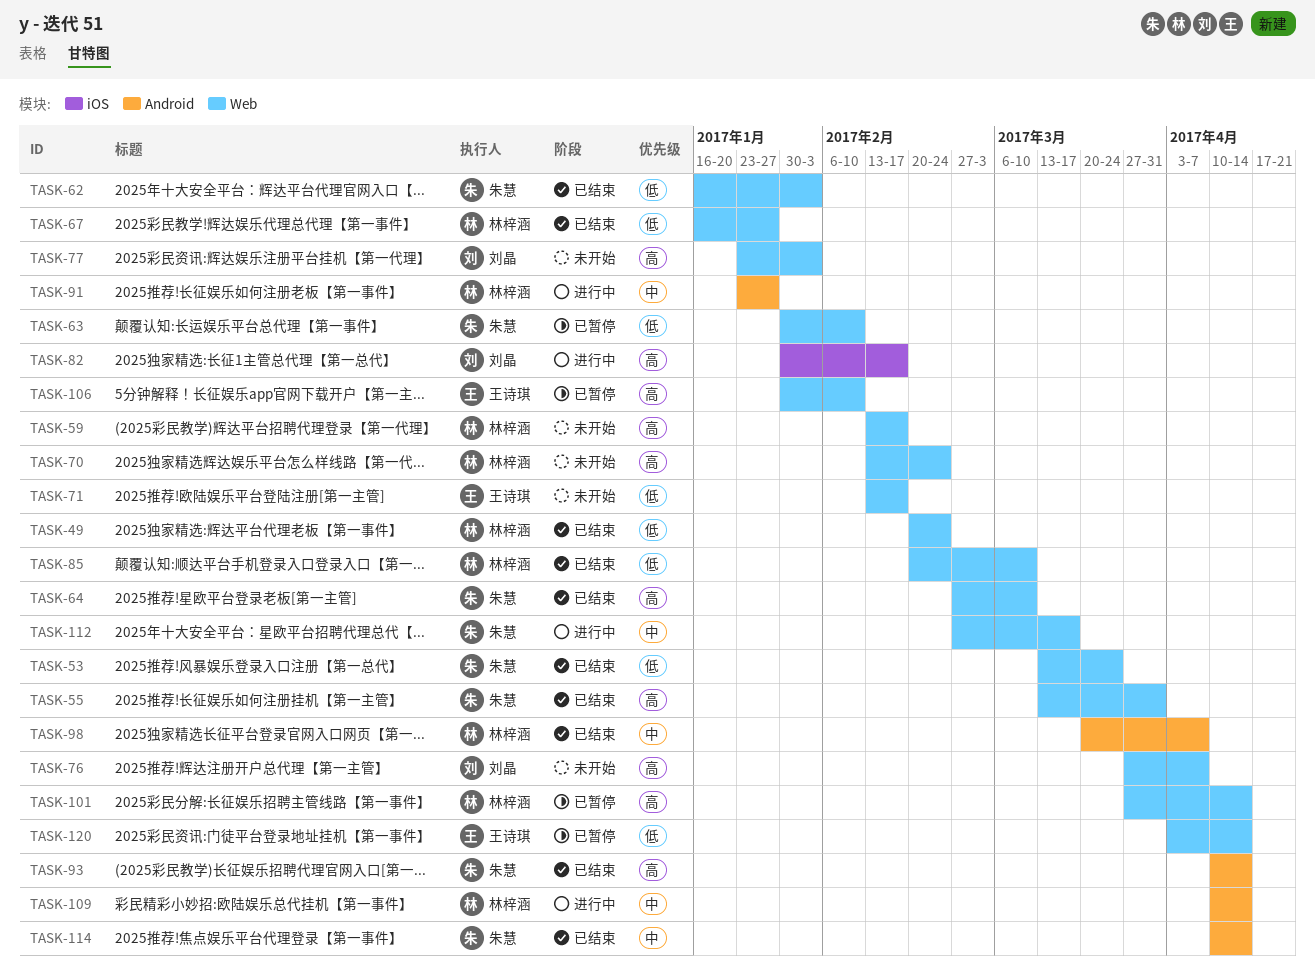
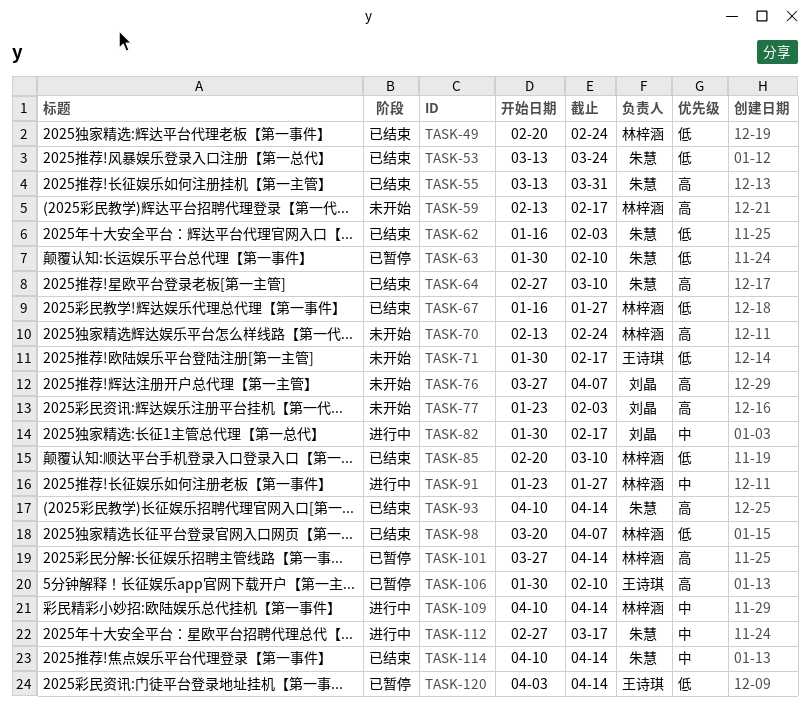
TASK-71, start: Feb 13 -> Jan 30
TASK-82, priority: 高 -> 中
TASK-98, priority: 中 -> 低

